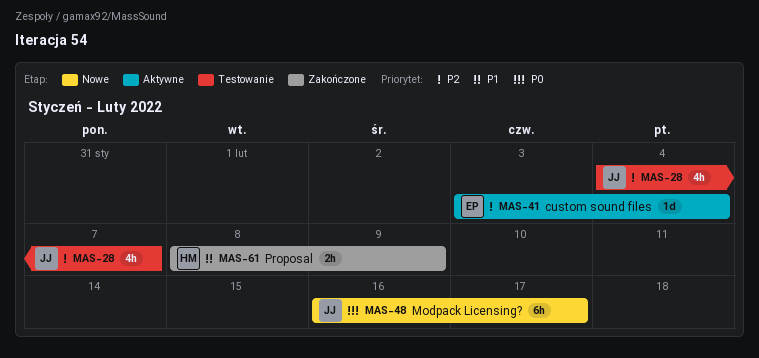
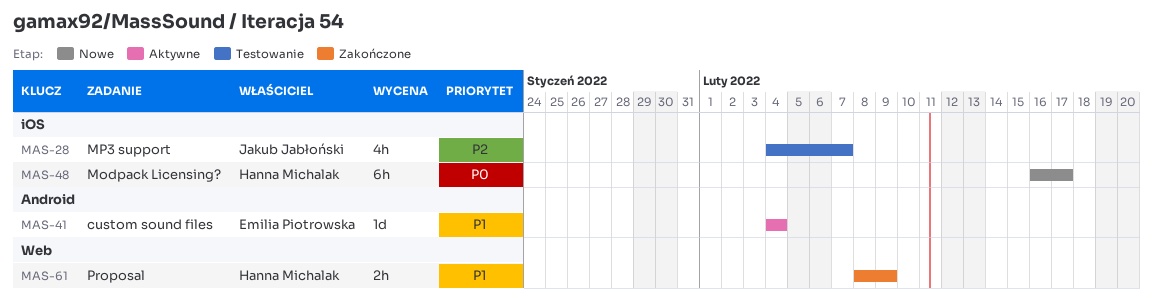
MAS-41, priority: P2 -> P1
MAS-41, start: Feb 3 -> Feb 4
MAS-48, owner: Jakub Jabłoński -> Hanna Michalak

